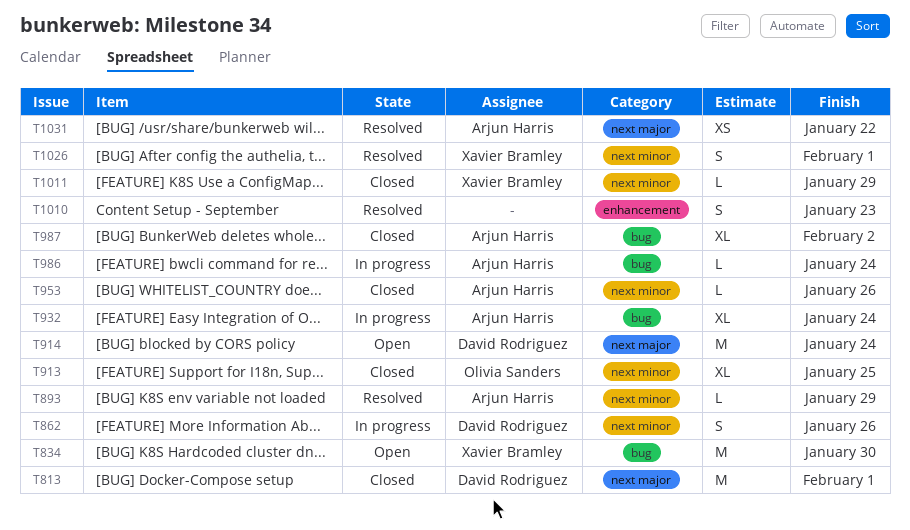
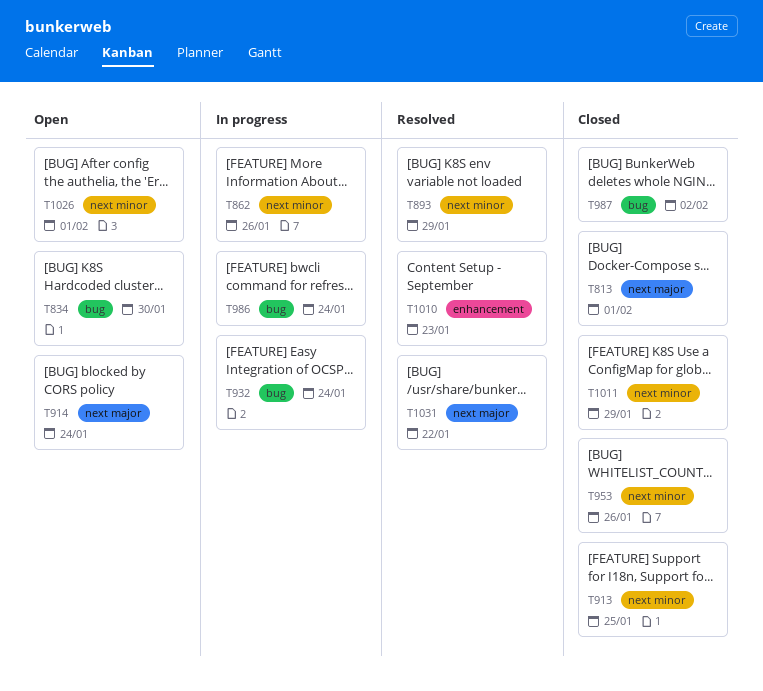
T1026, status: Resolved -> Open

